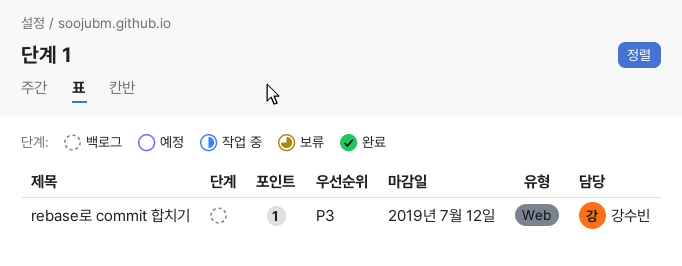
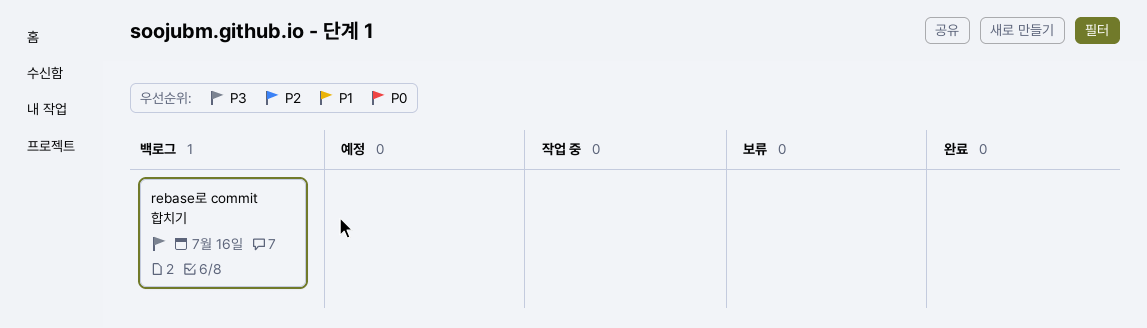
rebase로 commit 합치기, due: Jul 12 -> Jul 16

